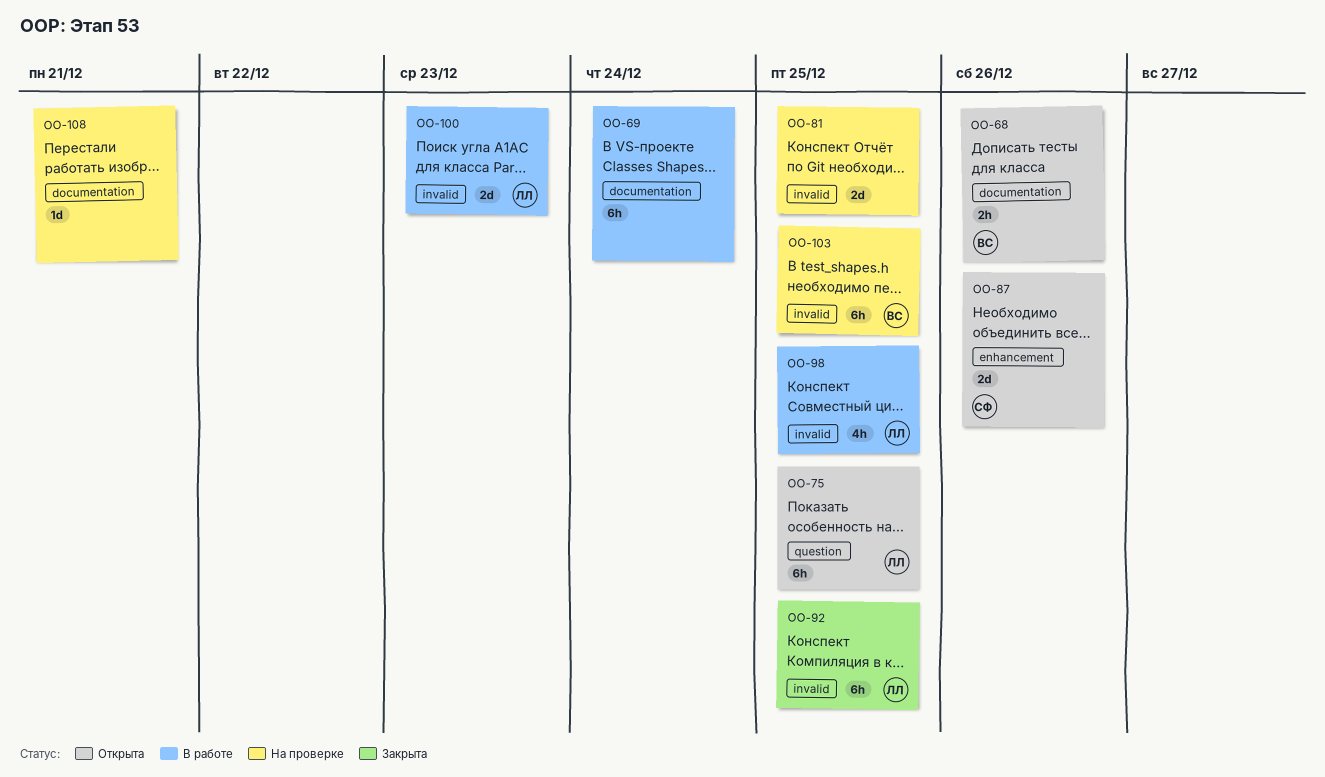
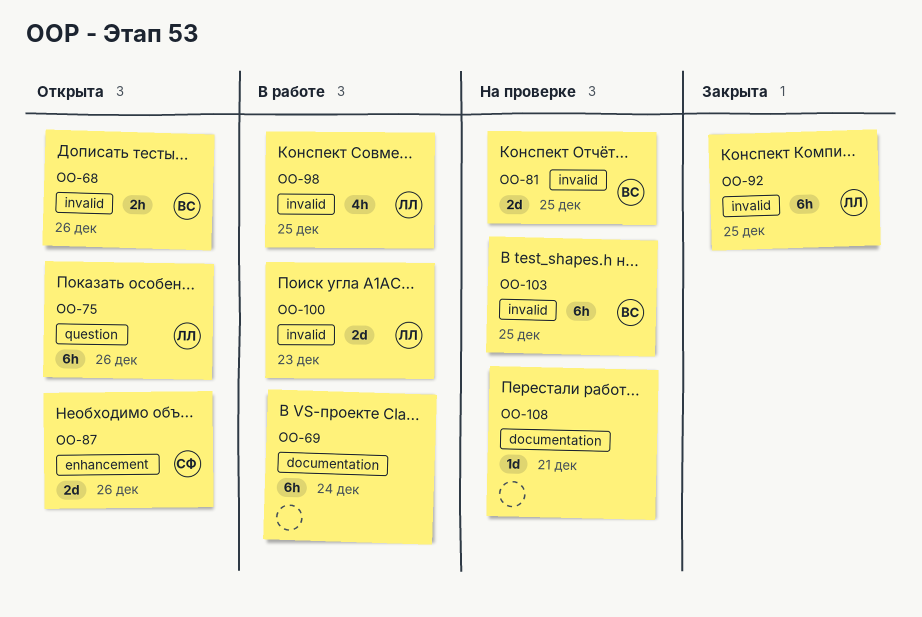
OO-68, label: documentation -> invalid
OO-75, due: Dec 25 -> Dec 26
OO-81, owner: none -> ВС

